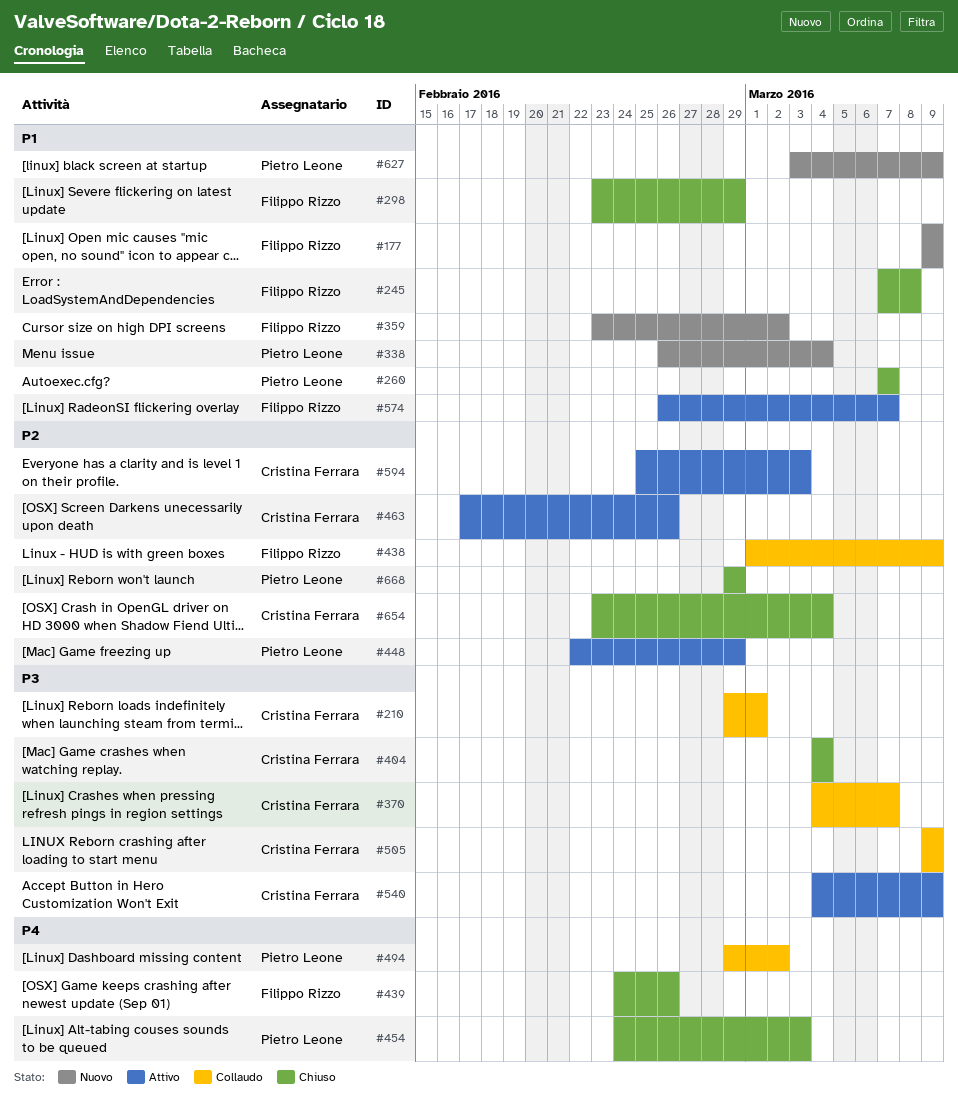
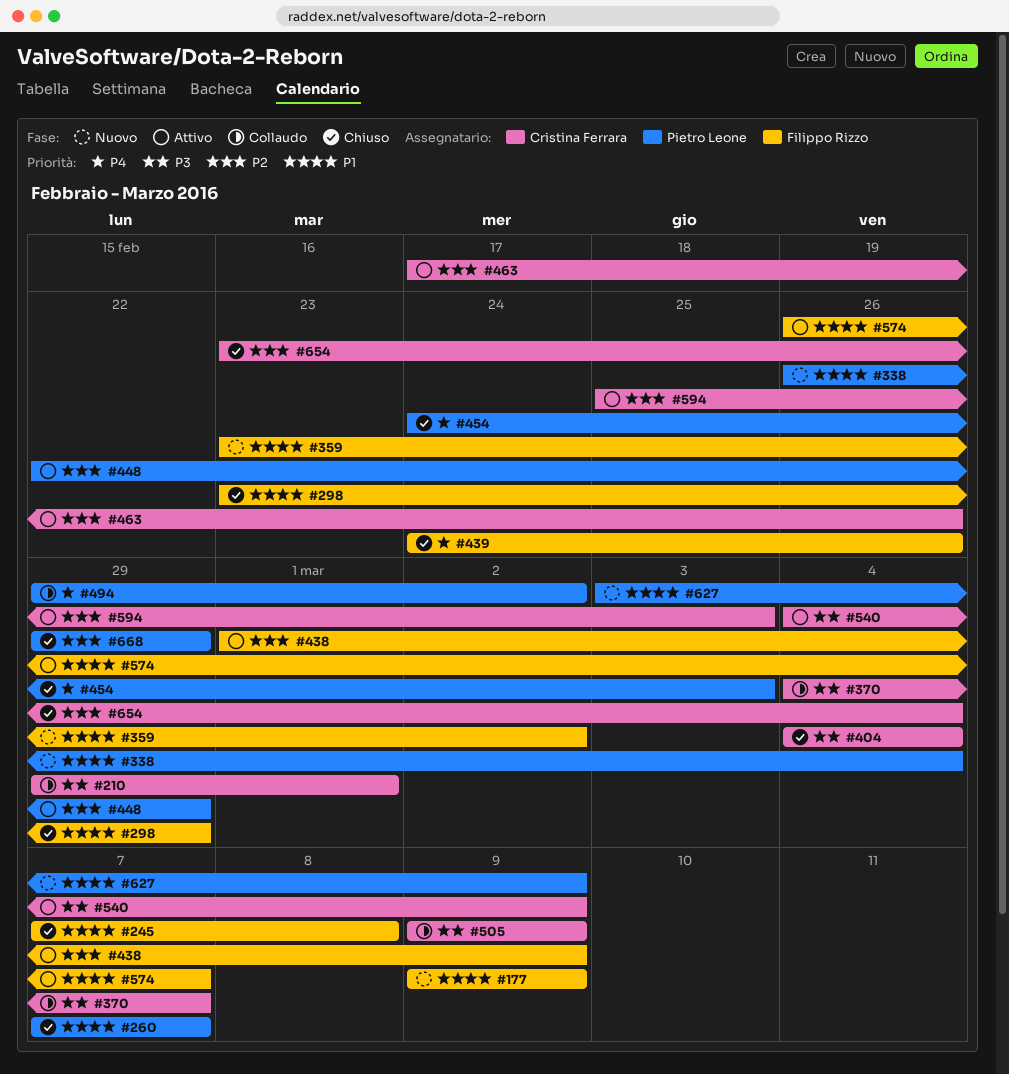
#438, status: Collaudo -> Attivo

